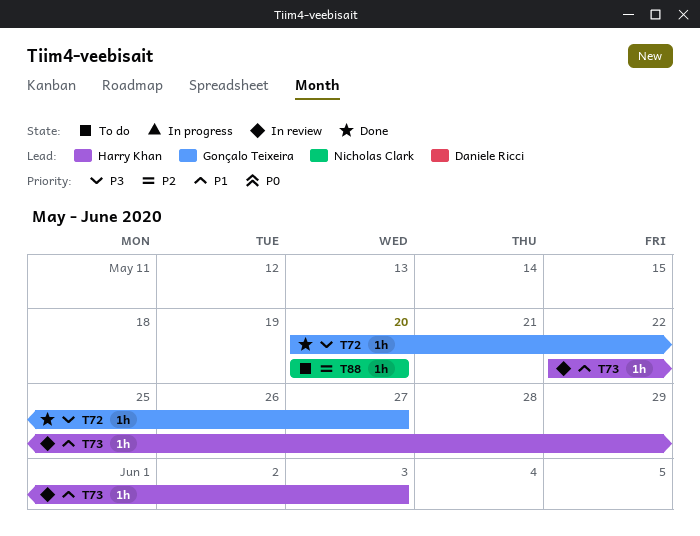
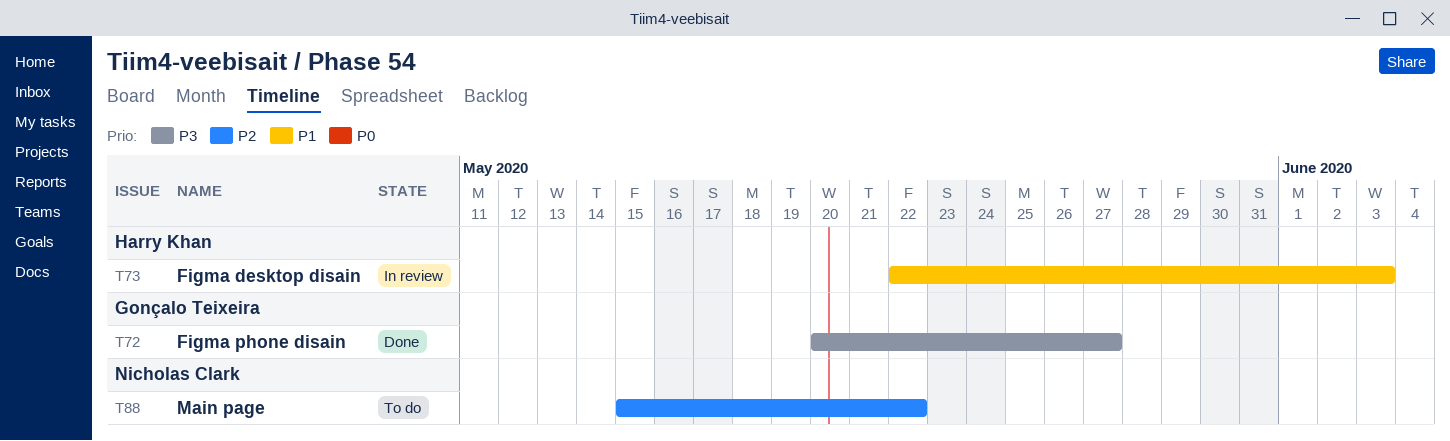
T88, start: May 20 -> May 15
T88, due: May 20 -> May 22

